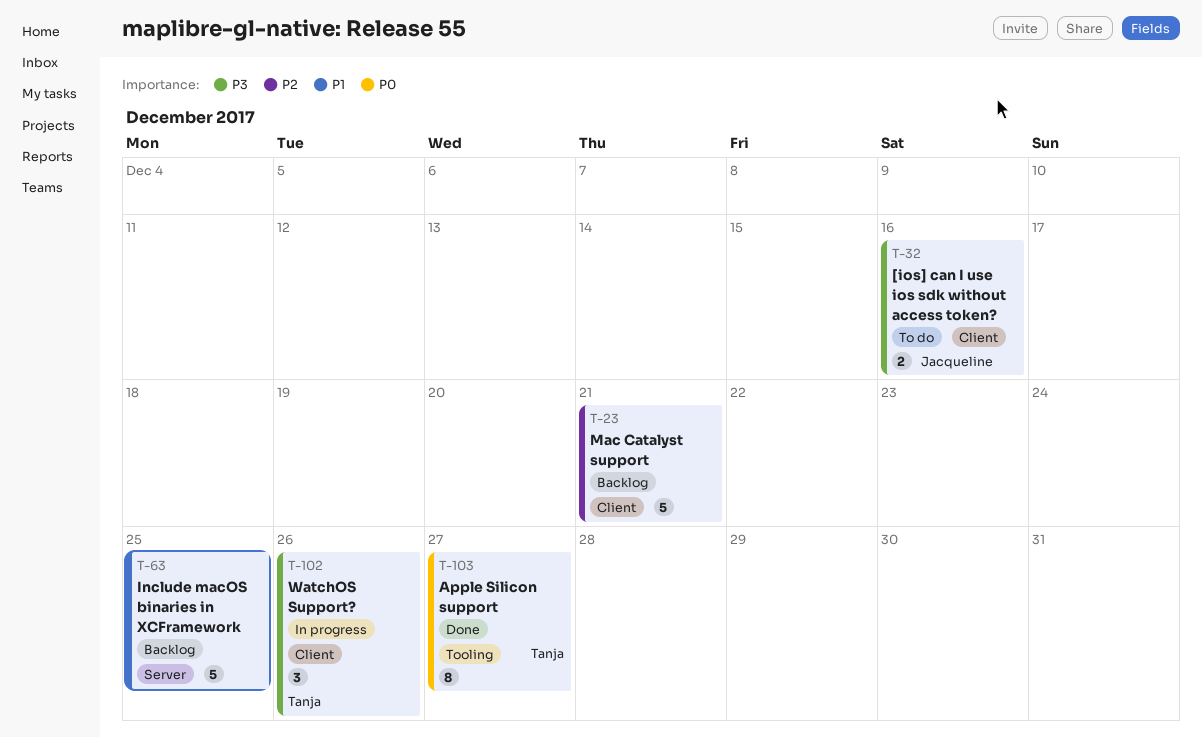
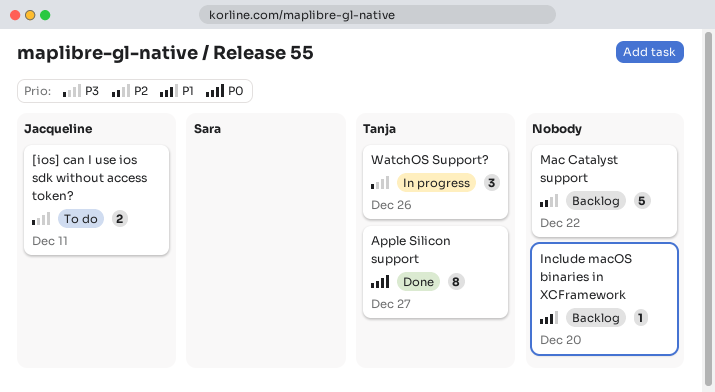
[ios] can I use ios sdk without access token?, due: Dec 16 -> Dec 11
Include macOS binaries in XCFramework, estimate: 5 -> 1
Include macOS binaries in XCFramework, due: Dec 25 -> Dec 20
Mac Catalyst support, due: Dec 21 -> Dec 22

